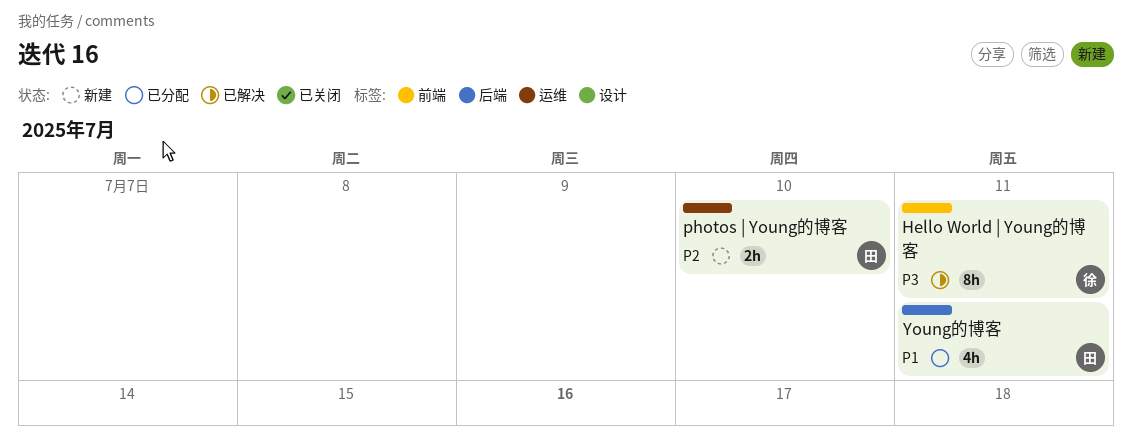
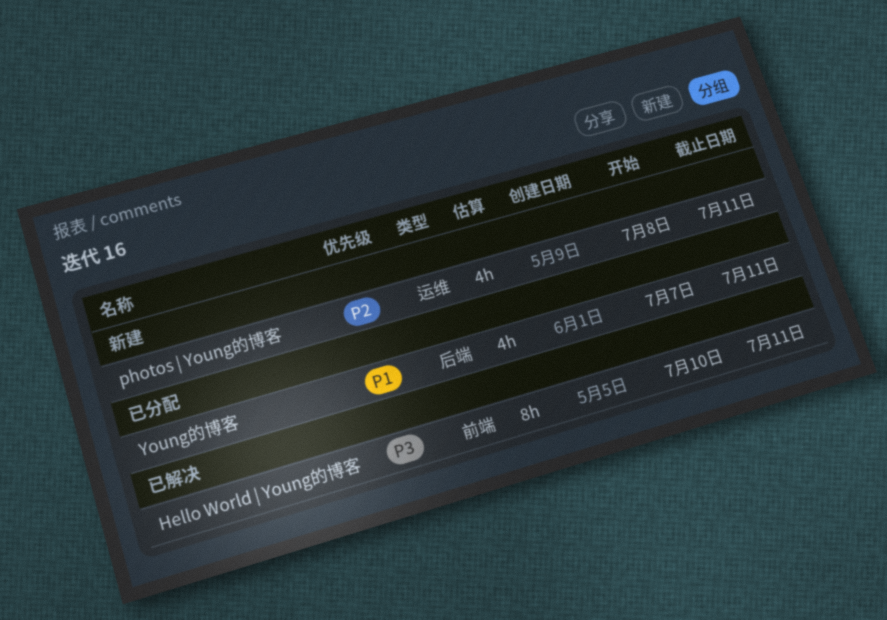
photos | Young的博客, estimate: 2h -> 4h
photos | Young的博客, due: Jul 10 -> Jul 11

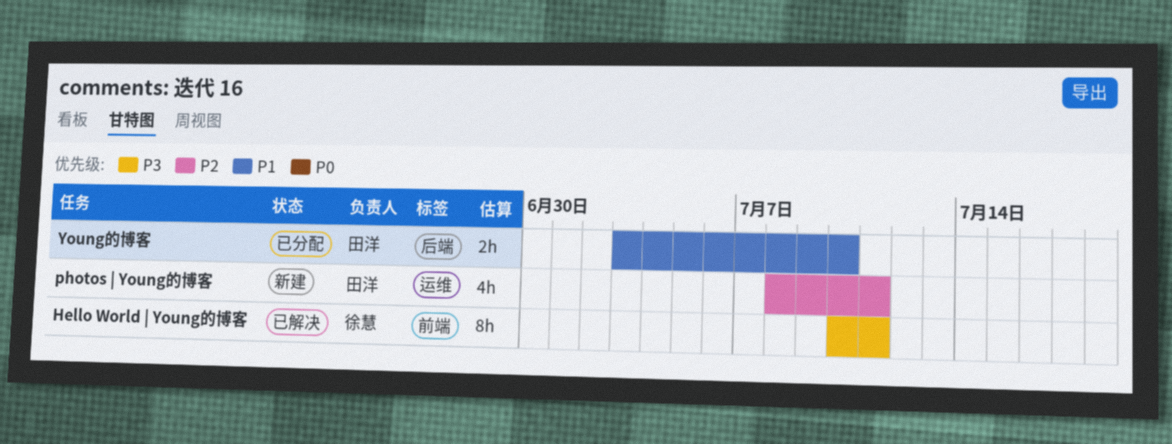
Young的博客, estimate: 4h -> 2h
Young的博客, start: Jul 7 -> Jul 3
Young的博客, due: Jul 11 -> Jul 10

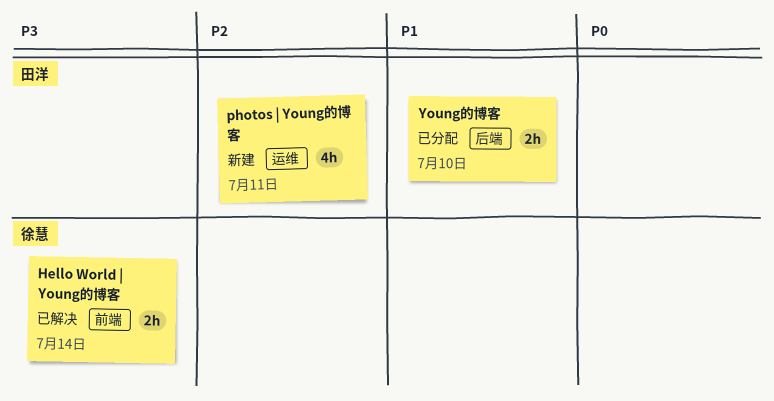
Hello World | Young的博客, estimate: 8h -> 2h
Hello World | Young的博客, due: Jul 11 -> Jul 14

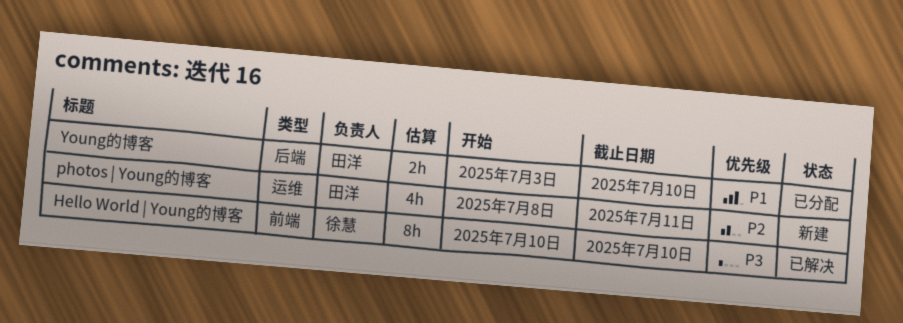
Hello World | Young的博客, estimate: 2h -> 8h
Hello World | Young的博客, due: Jul 14 -> Jul 10

